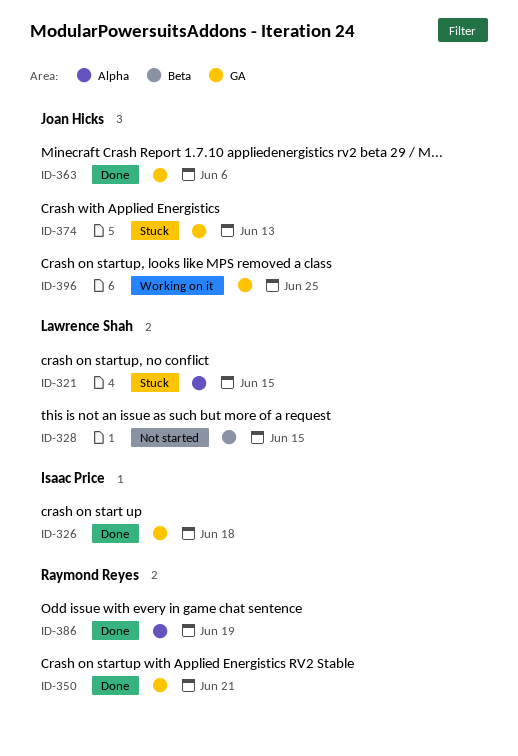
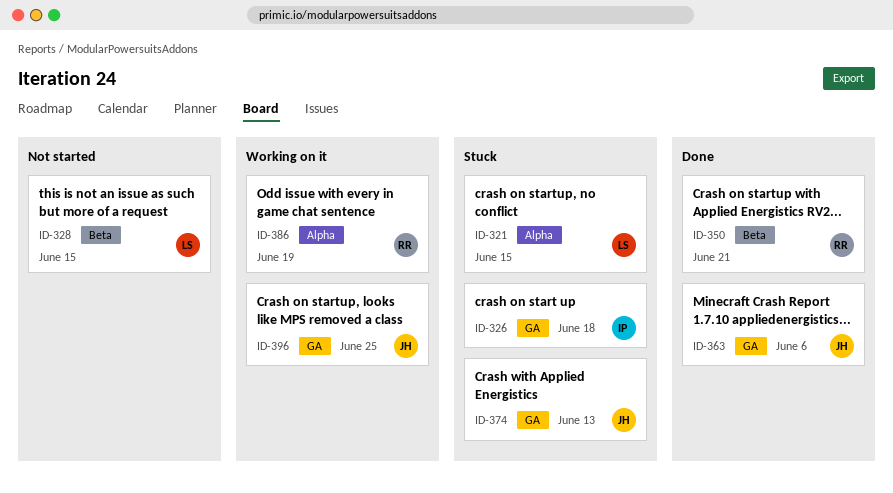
ID-326, status: Done -> Stuck
ID-350, label: GA -> Beta
ID-386, status: Done -> Working on it

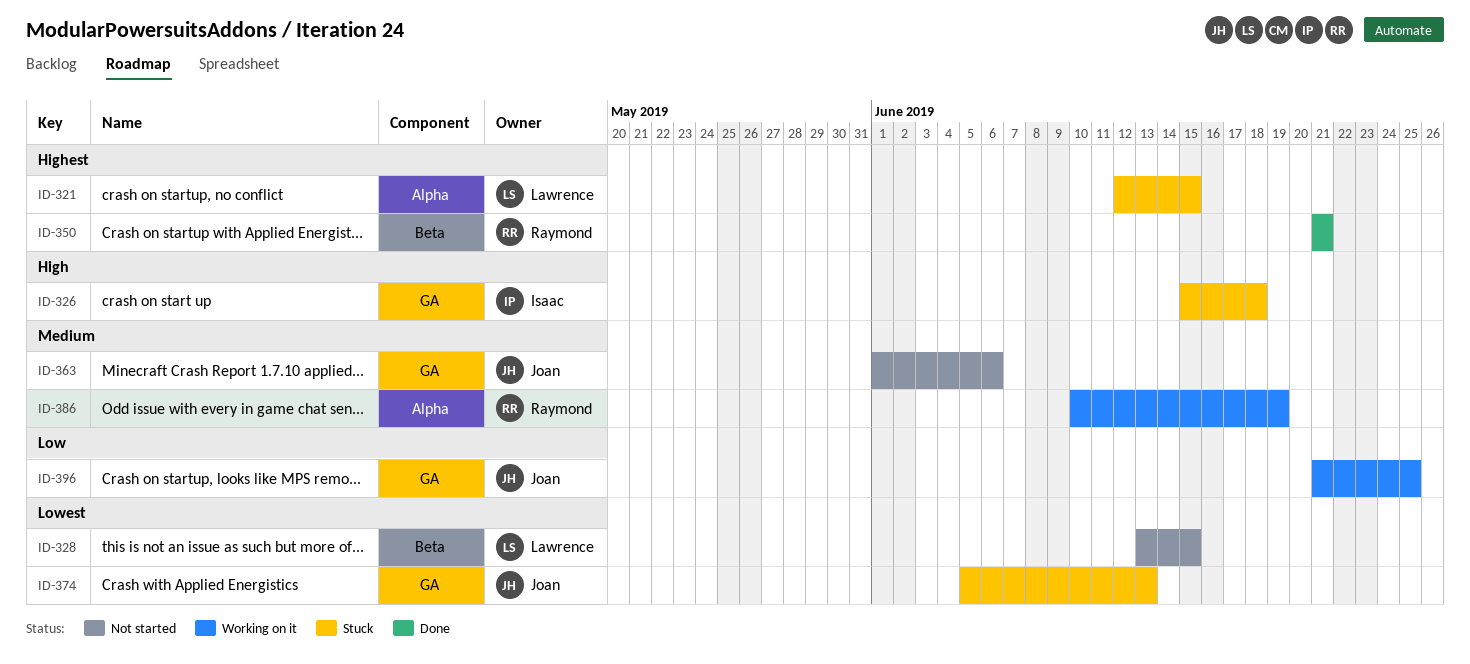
ID-363, status: Done -> Not started

